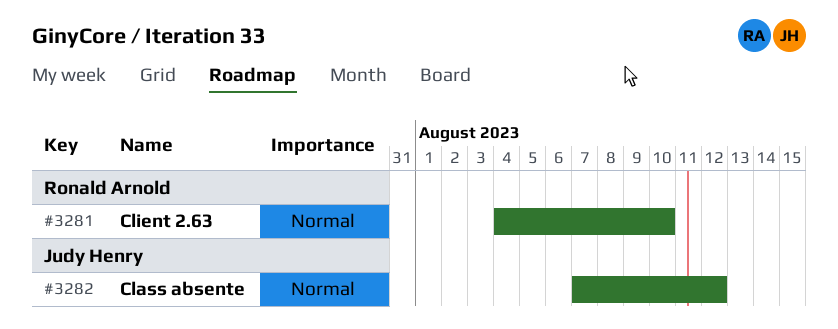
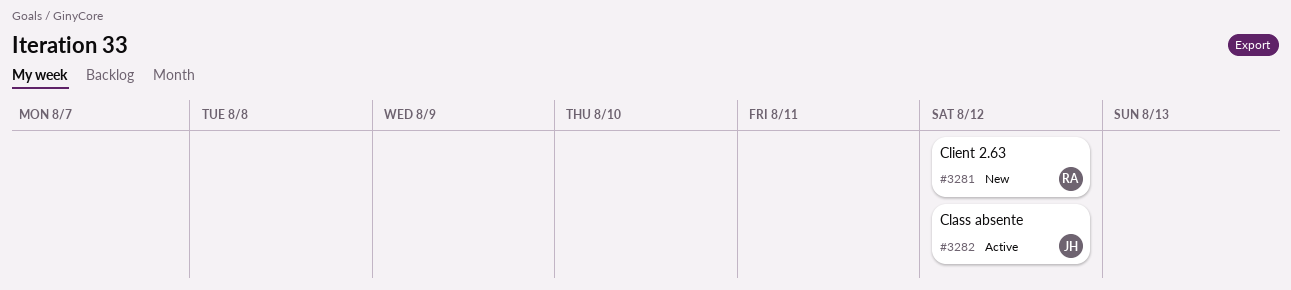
#3281, due: Aug 10 -> Aug 12

